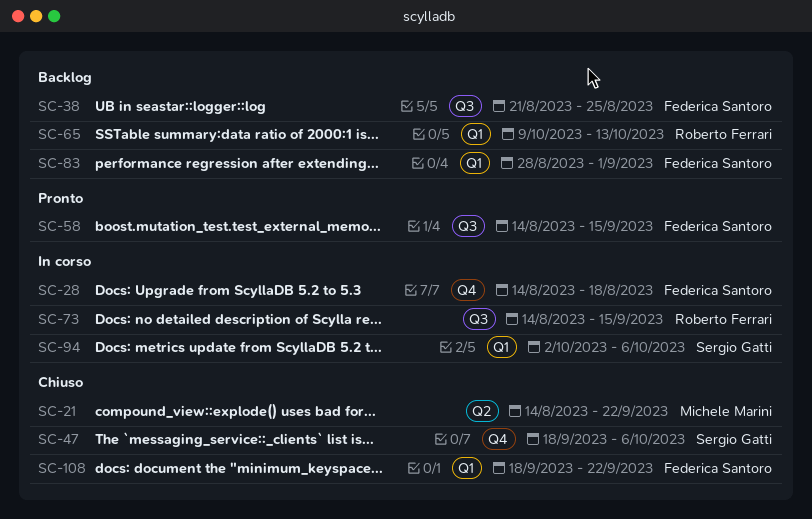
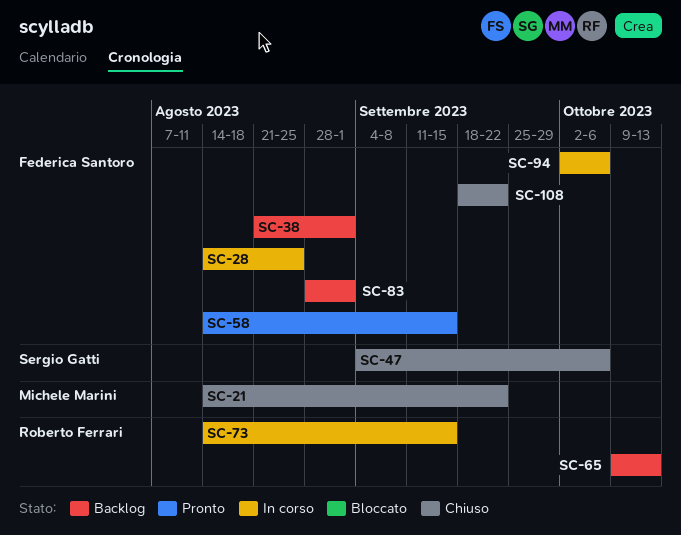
SC-28, due: Aug 18 -> Aug 25
SC-38, due: Aug 25 -> Sep 1
SC-47, start: Sep 18 -> Sep 4
SC-94, owner: Sergio Gatti -> Federica Santoro

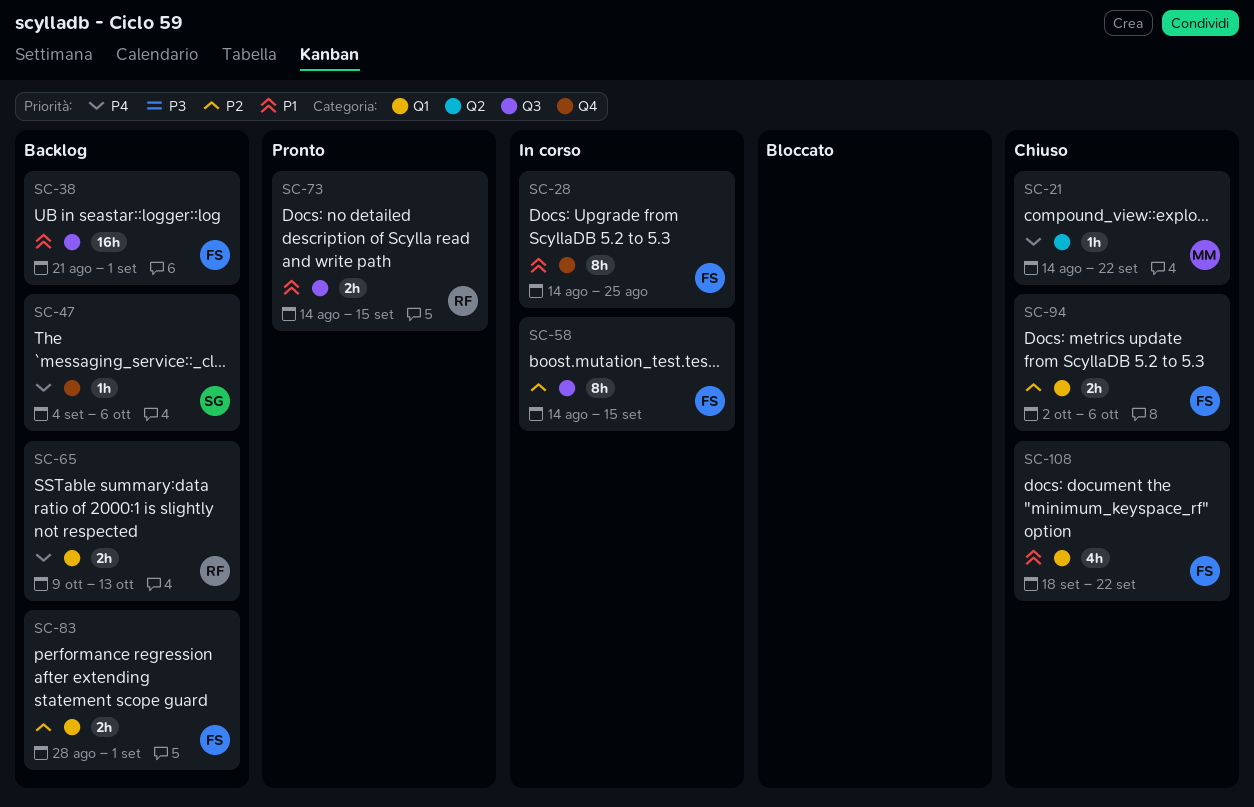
SC-47, status: Chiuso -> Backlog
SC-58, status: Pronto -> In corso
SC-73, status: In corso -> Pronto
SC-94, status: In corso -> Chiuso

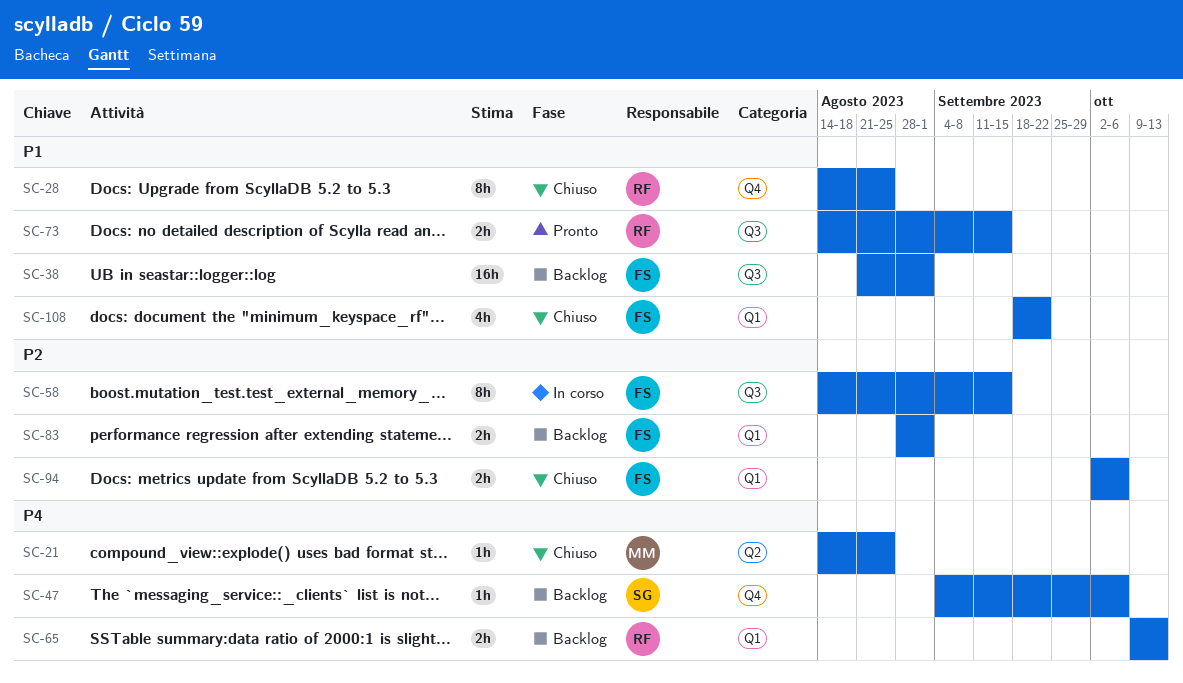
SC-21, due: Sep 22 -> Aug 25
SC-28, status: In corso -> Chiuso
SC-28, owner: FS -> RF

